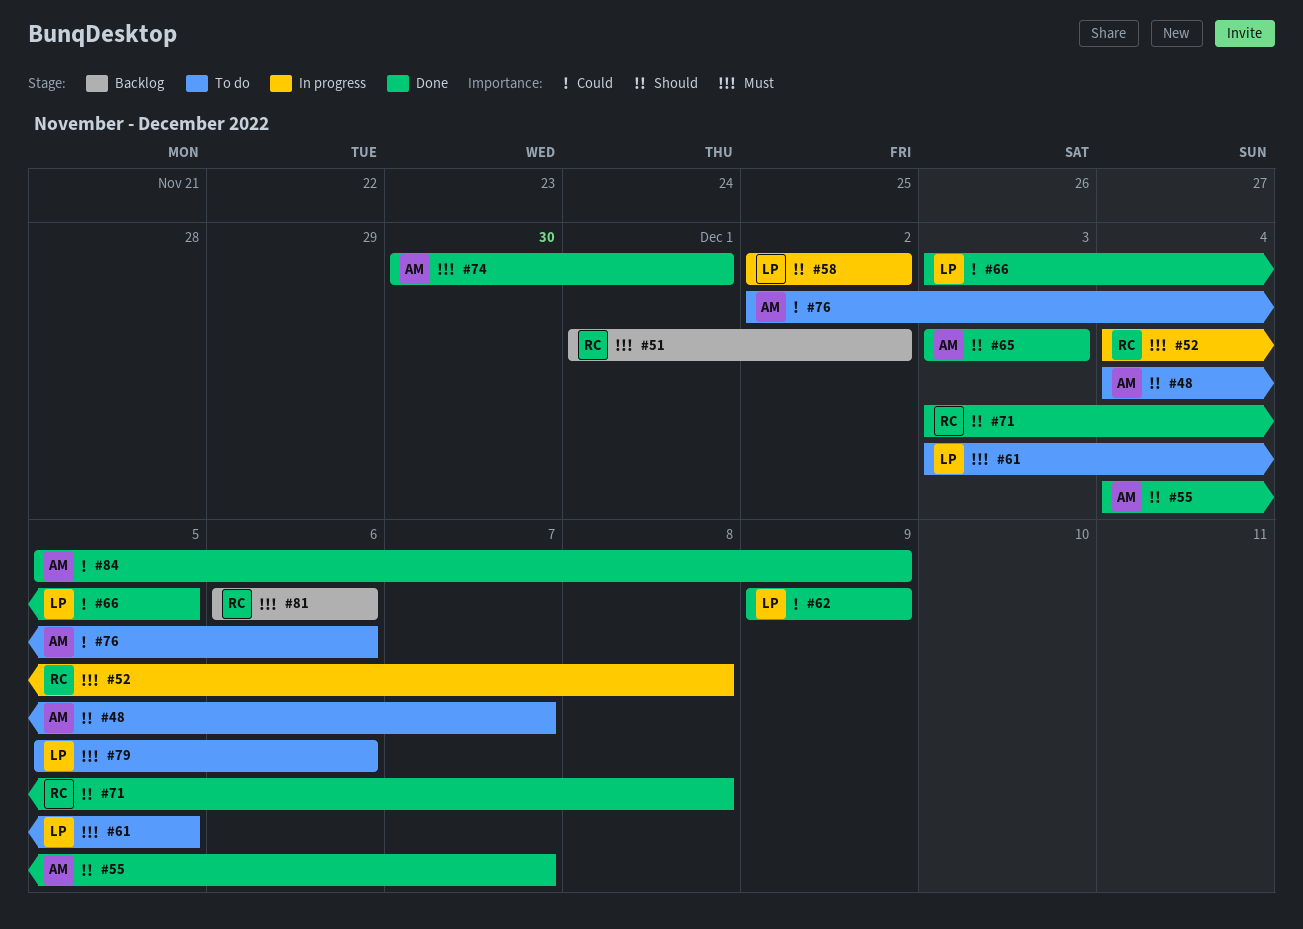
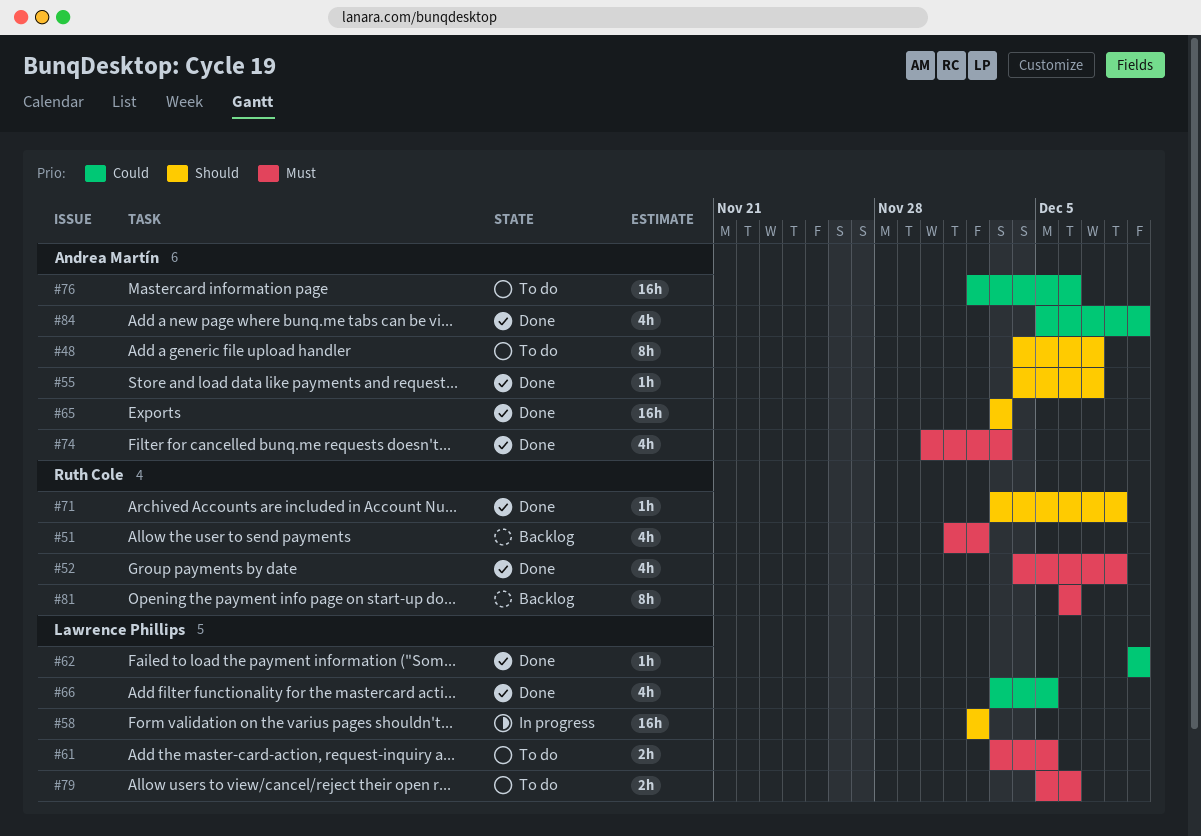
#52, status: In progress -> Done
#74, due: Dec 1 -> Dec 3

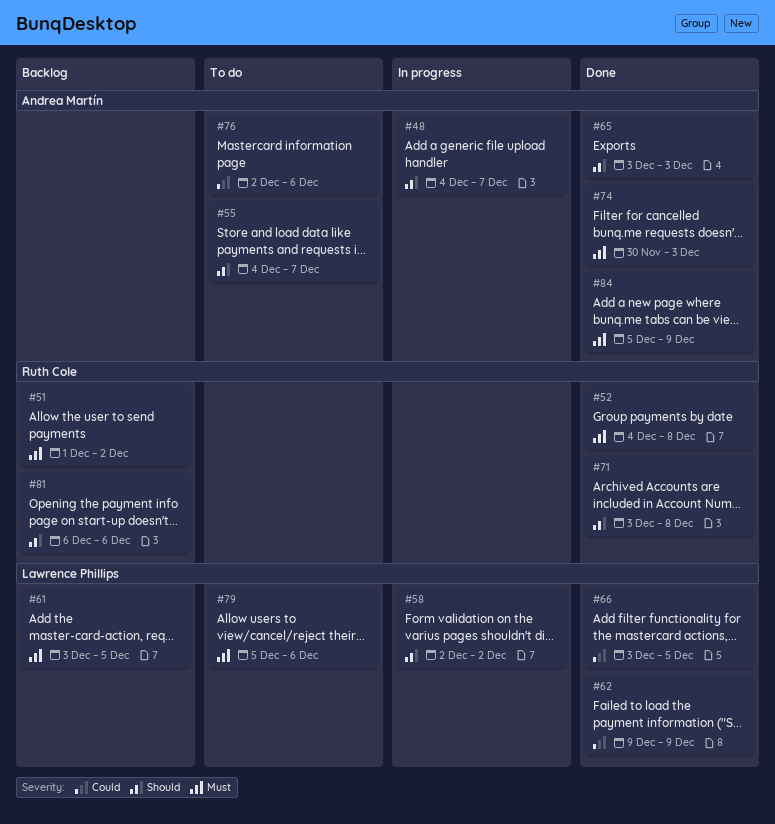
#48, status: To do -> In progress
#55, status: Done -> To do
#61, status: To do -> Backlog
#81, priority: Must -> Should
#84, priority: Could -> Must

